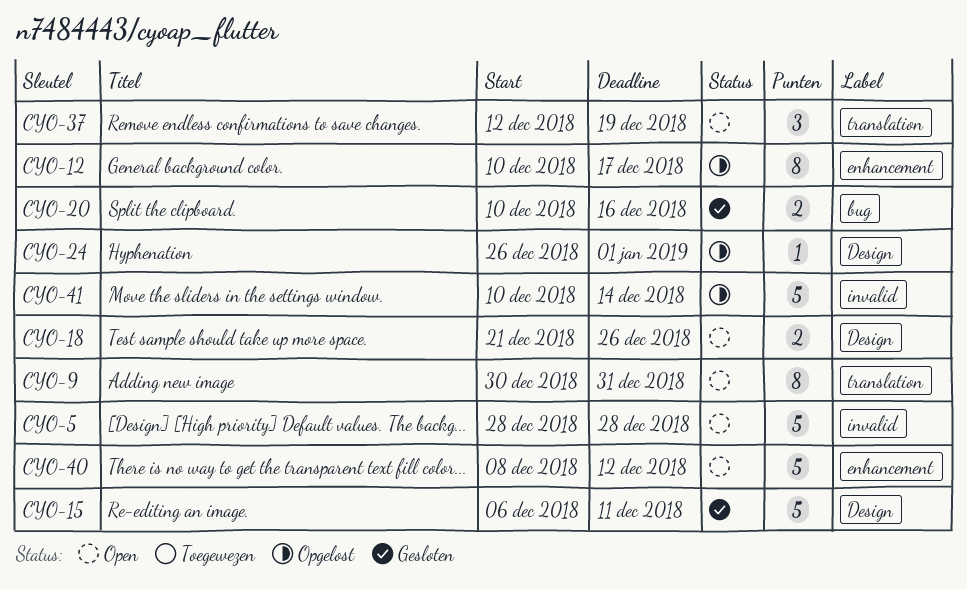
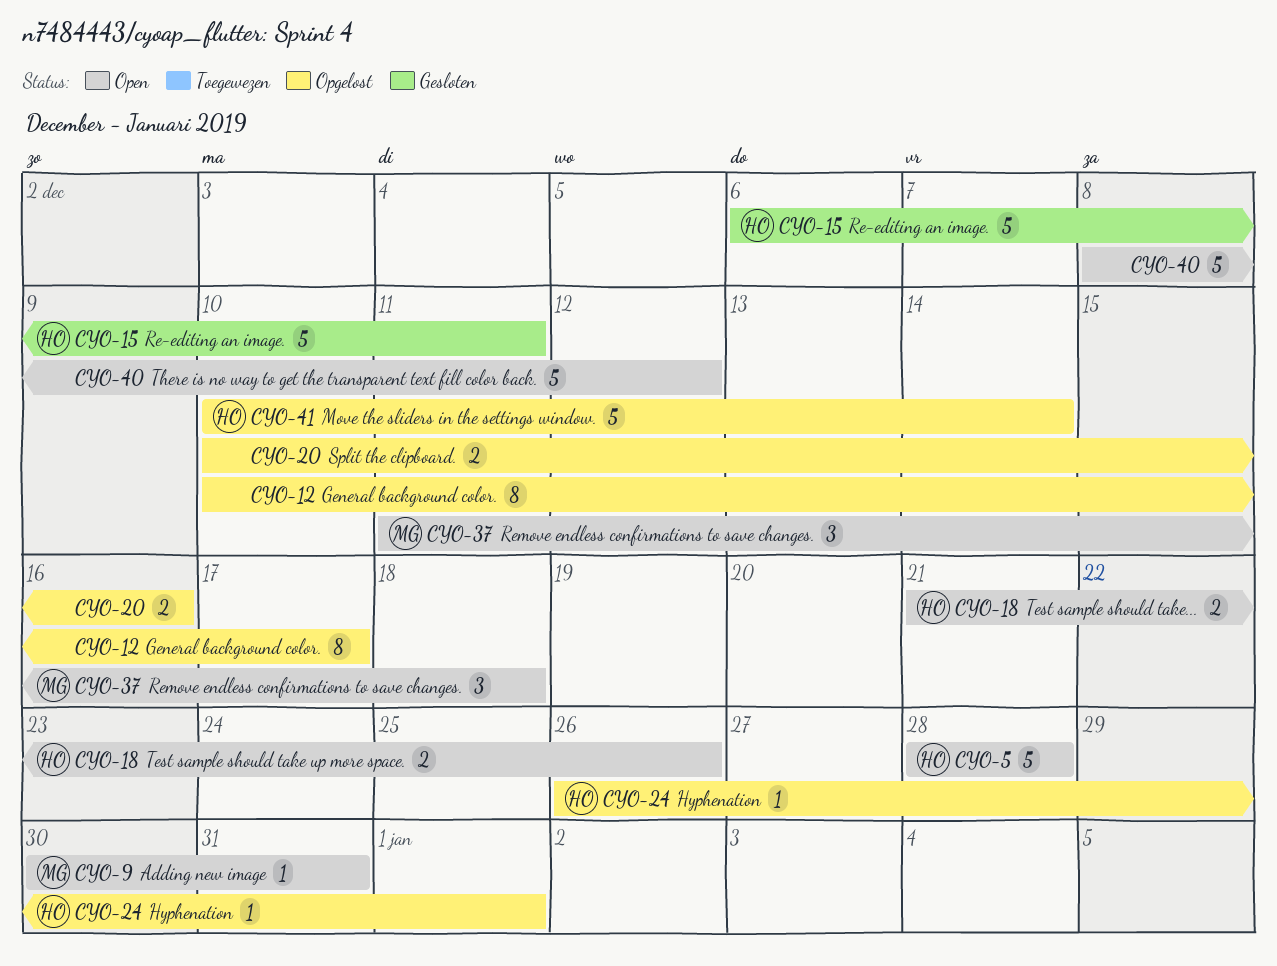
CYO-9, estimate: 8 -> 1
CYO-20, status: Gesloten -> Opgelost
CYO-37, start: Dec 12 -> Dec 11
CYO-37, due: Dec 19 -> Dec 18

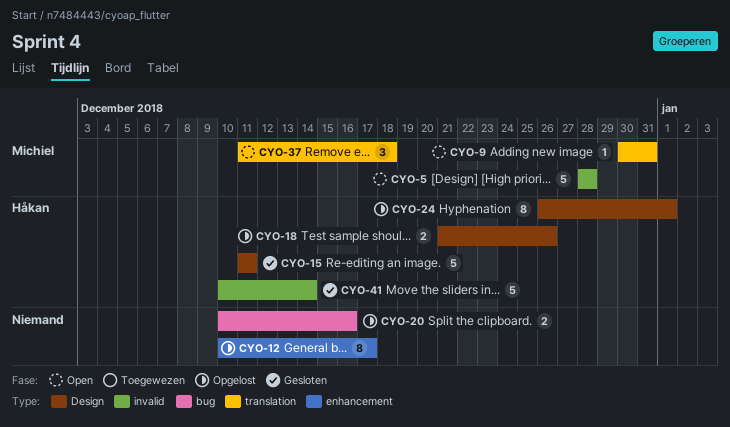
CYO-5, owner: Håkan -> Michiel
CYO-15, start: Dec 6 -> Dec 11
CYO-18, status: Open -> Opgelost
CYO-24, estimate: 1 -> 8
CYO-40: present -> none
CYO-41, status: Opgelost -> Gesloten

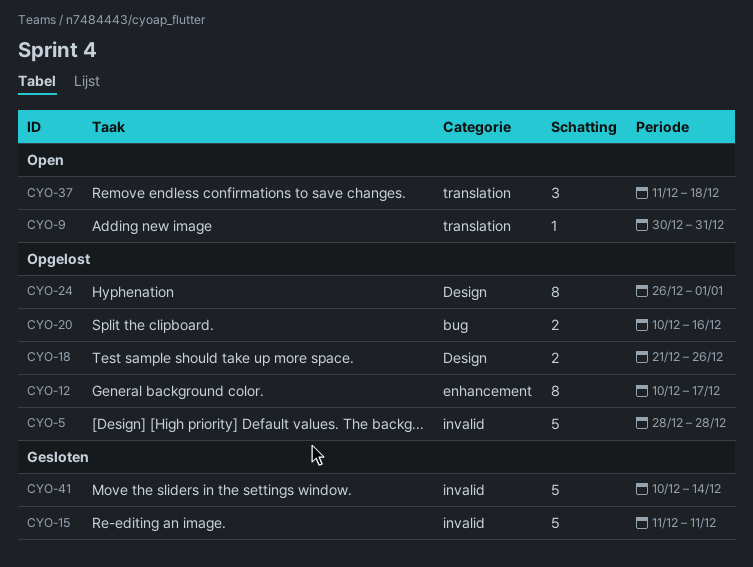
CYO-5, status: Open -> Opgelost
CYO-15, label: Design -> invalid

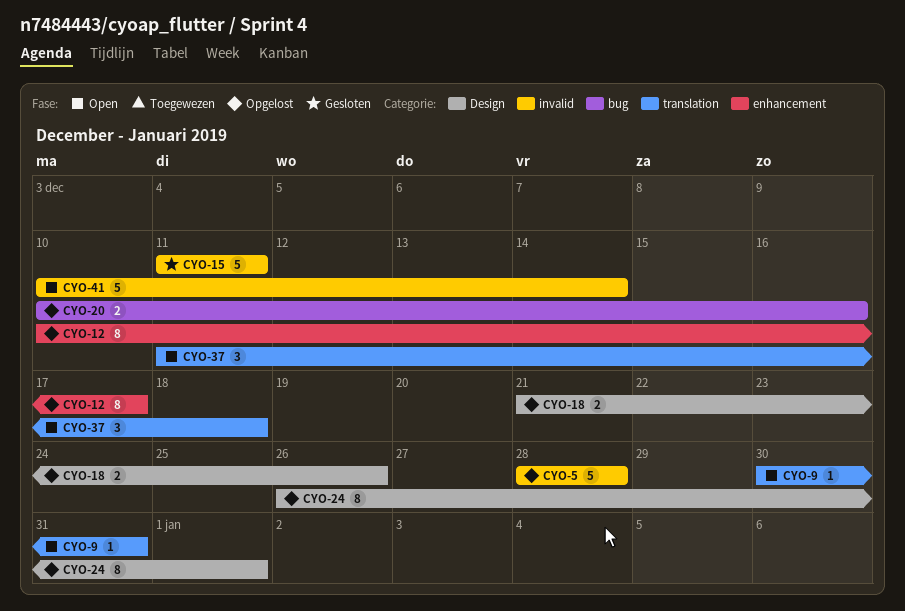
CYO-41, status: Gesloten -> Open

